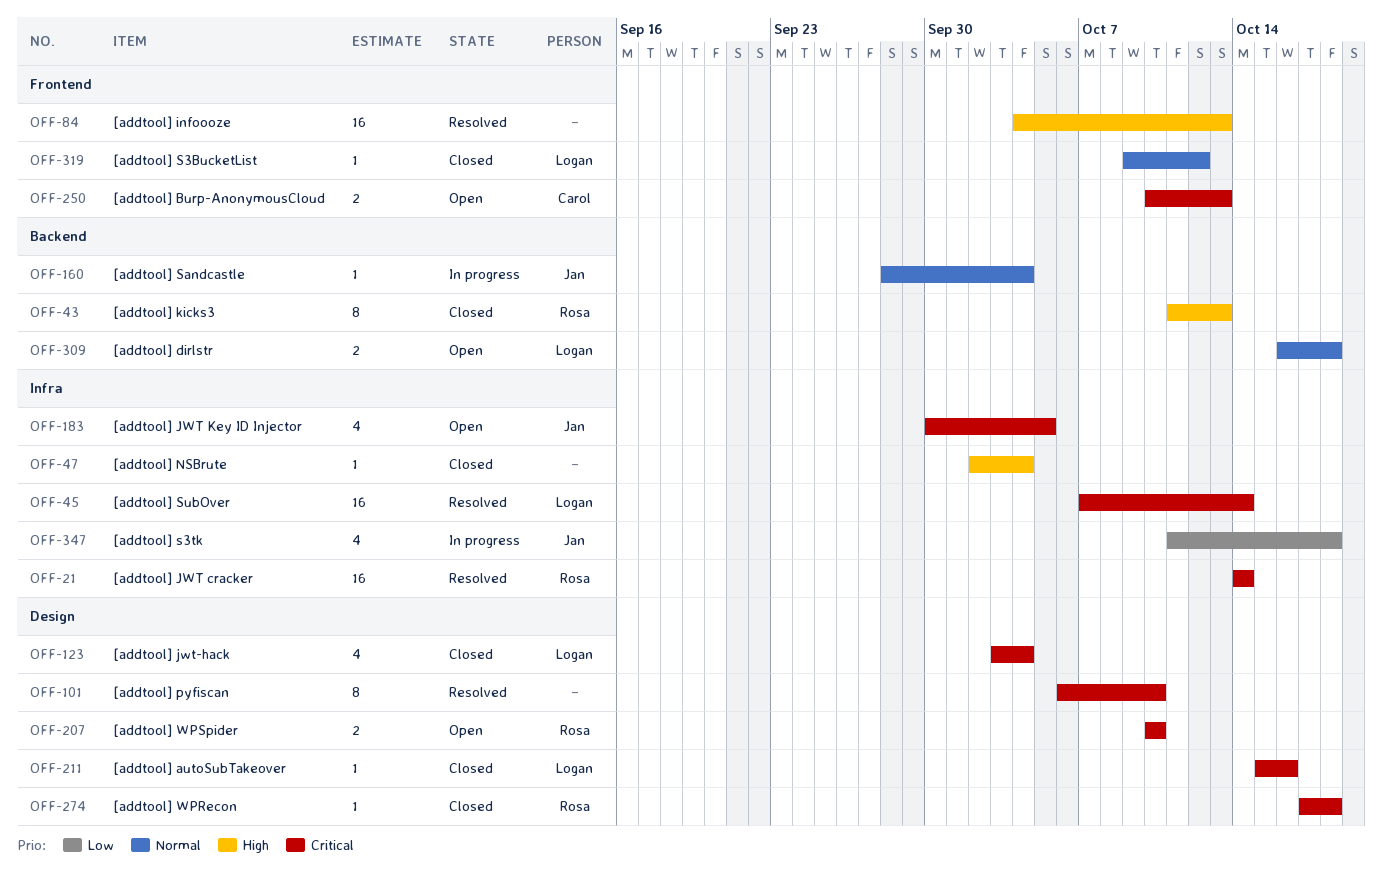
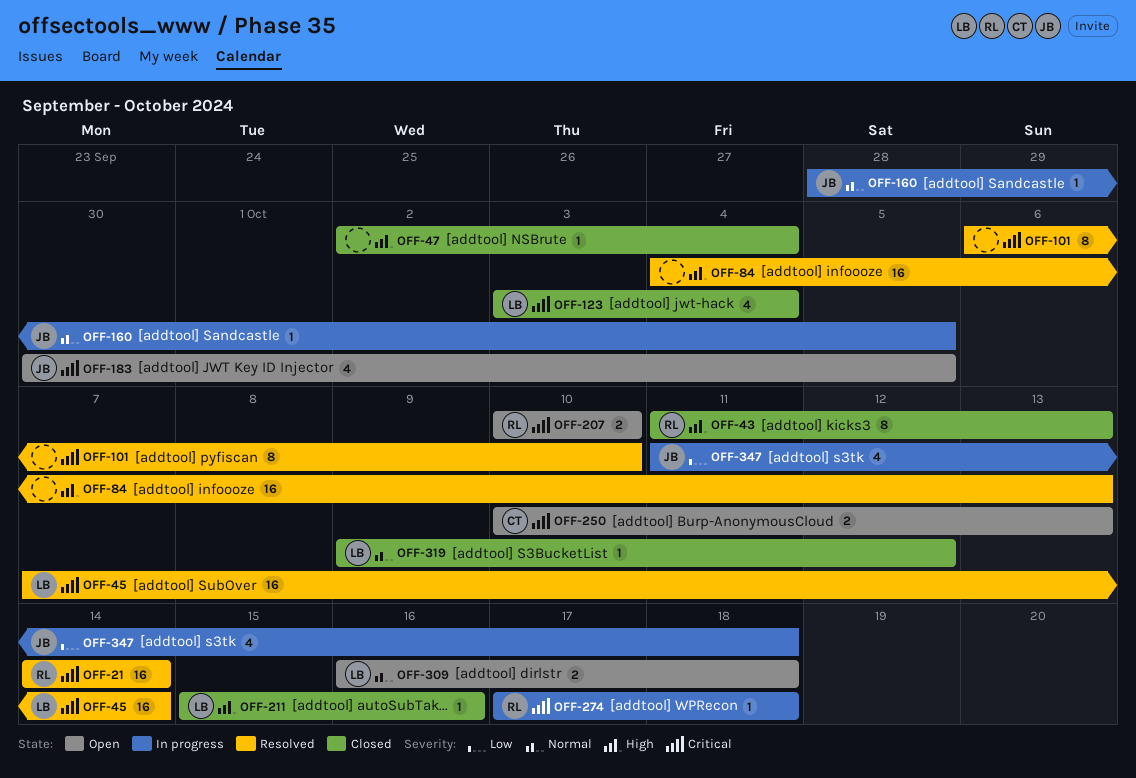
OFF-160, due: Oct 4 -> Oct 5
OFF-211, priority: Critical -> High
OFF-274, status: Closed -> In progress

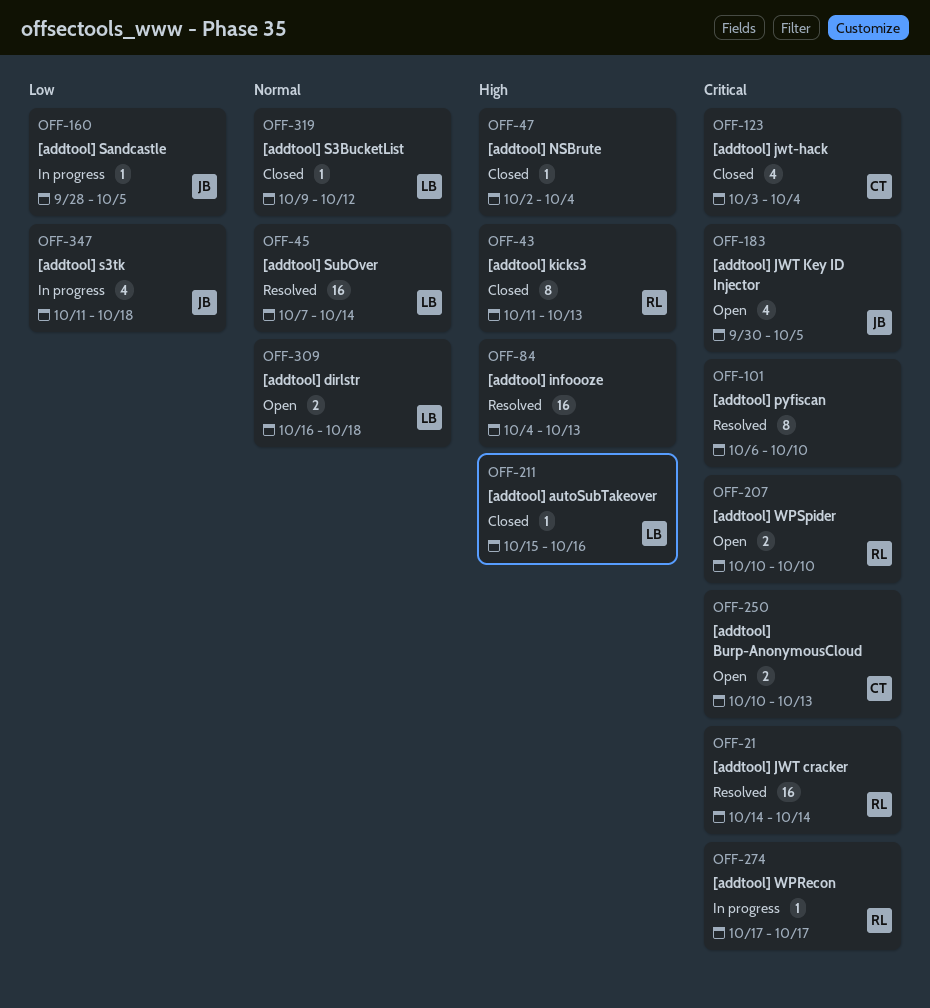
OFF-45, priority: Critical -> Normal
OFF-123, owner: LB -> CT
OFF-160, priority: Normal -> Low
OFF-274, due: Oct 18 -> Oct 17

